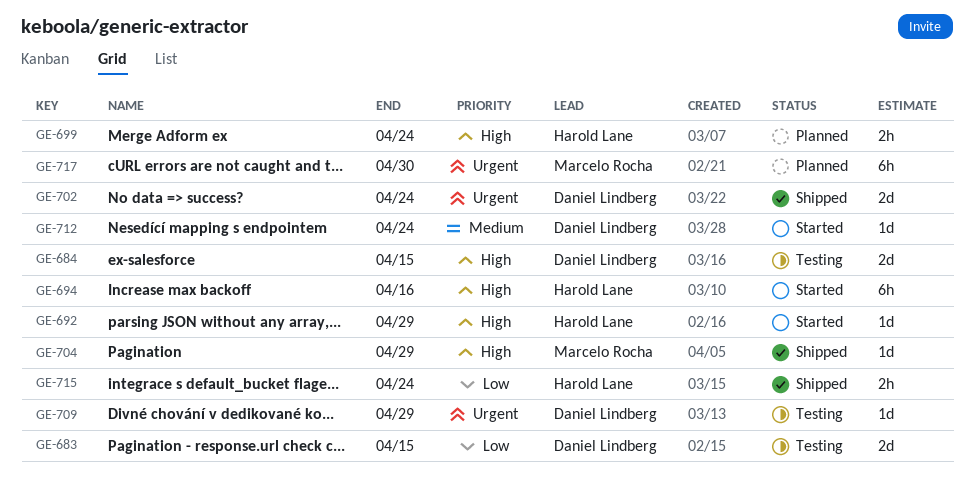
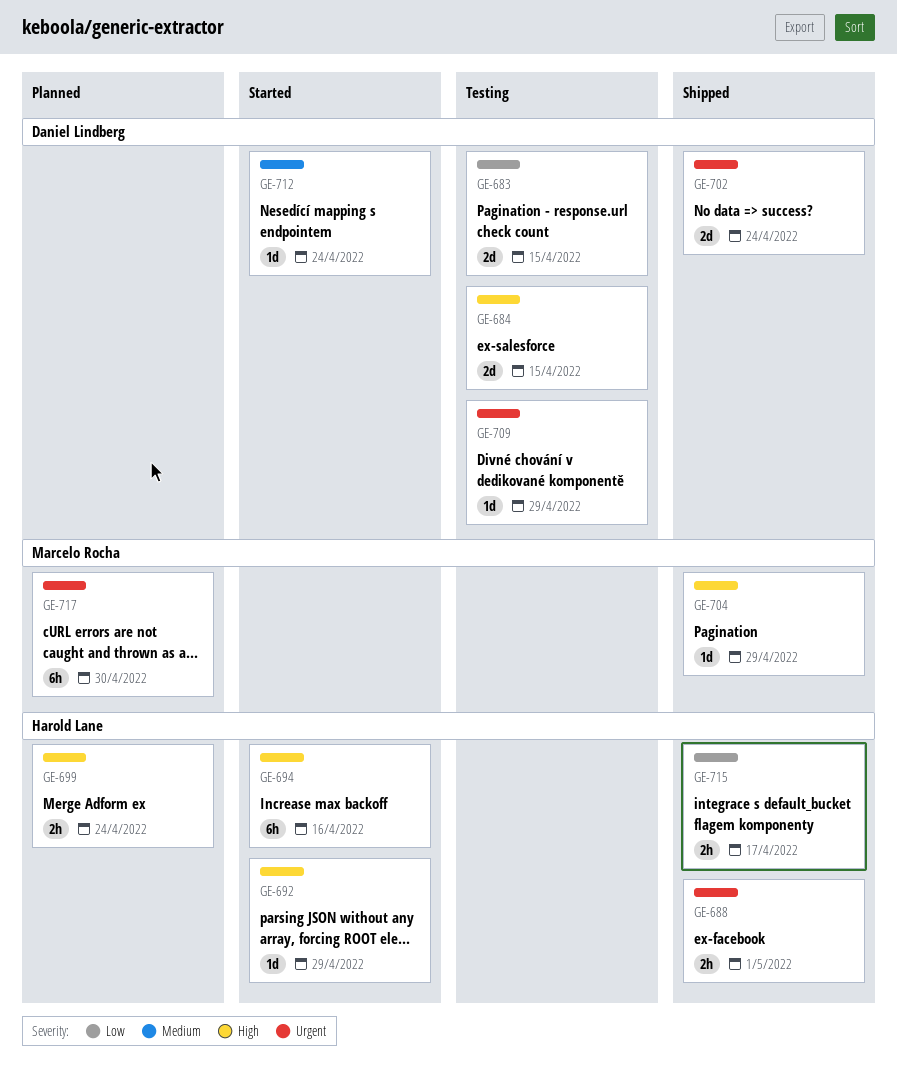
GE-688: none -> present
GE-715, due: Apr 24 -> Apr 17

